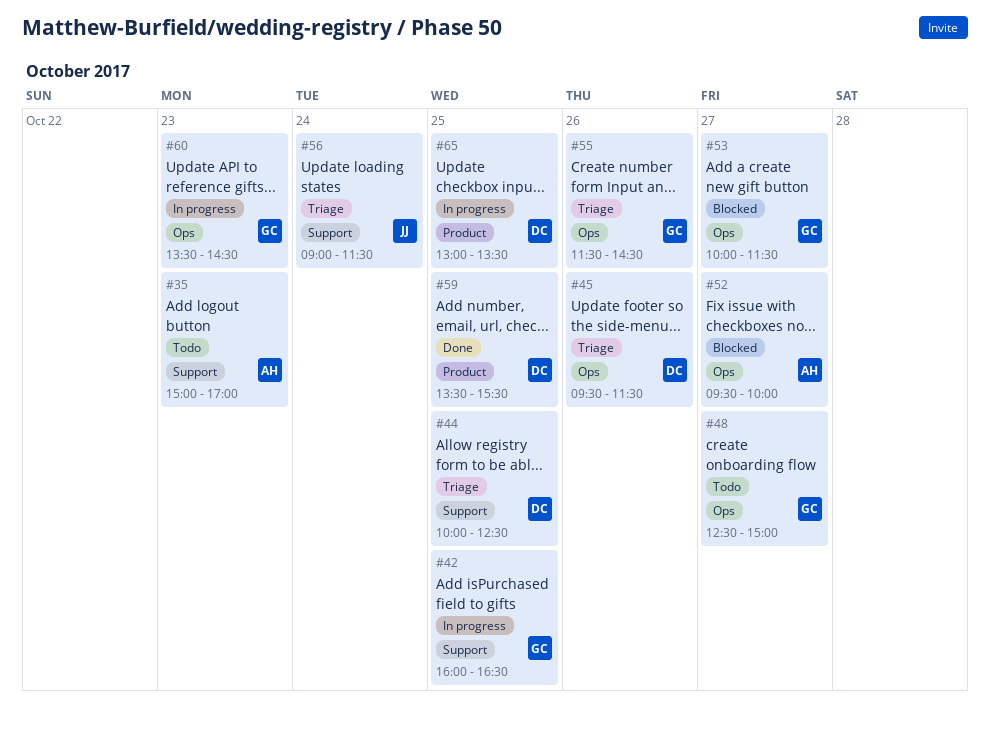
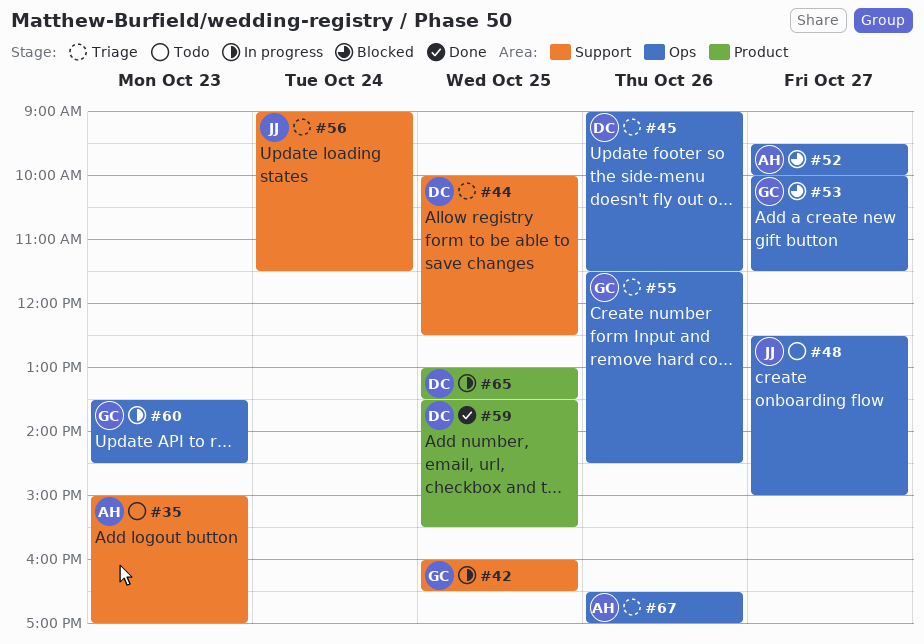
#45, begins: 09:30 -> 09:00
#48, owner: GC -> JJ
#67: none -> present

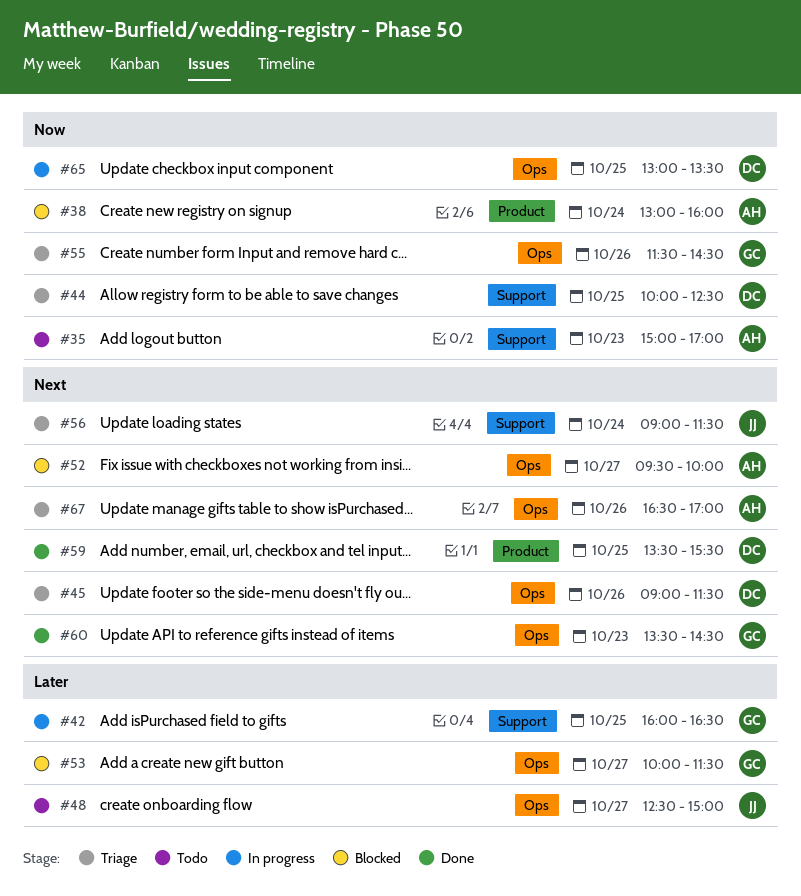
#38: none -> present
#60, status: In progress -> Done
#65, label: Product -> Ops

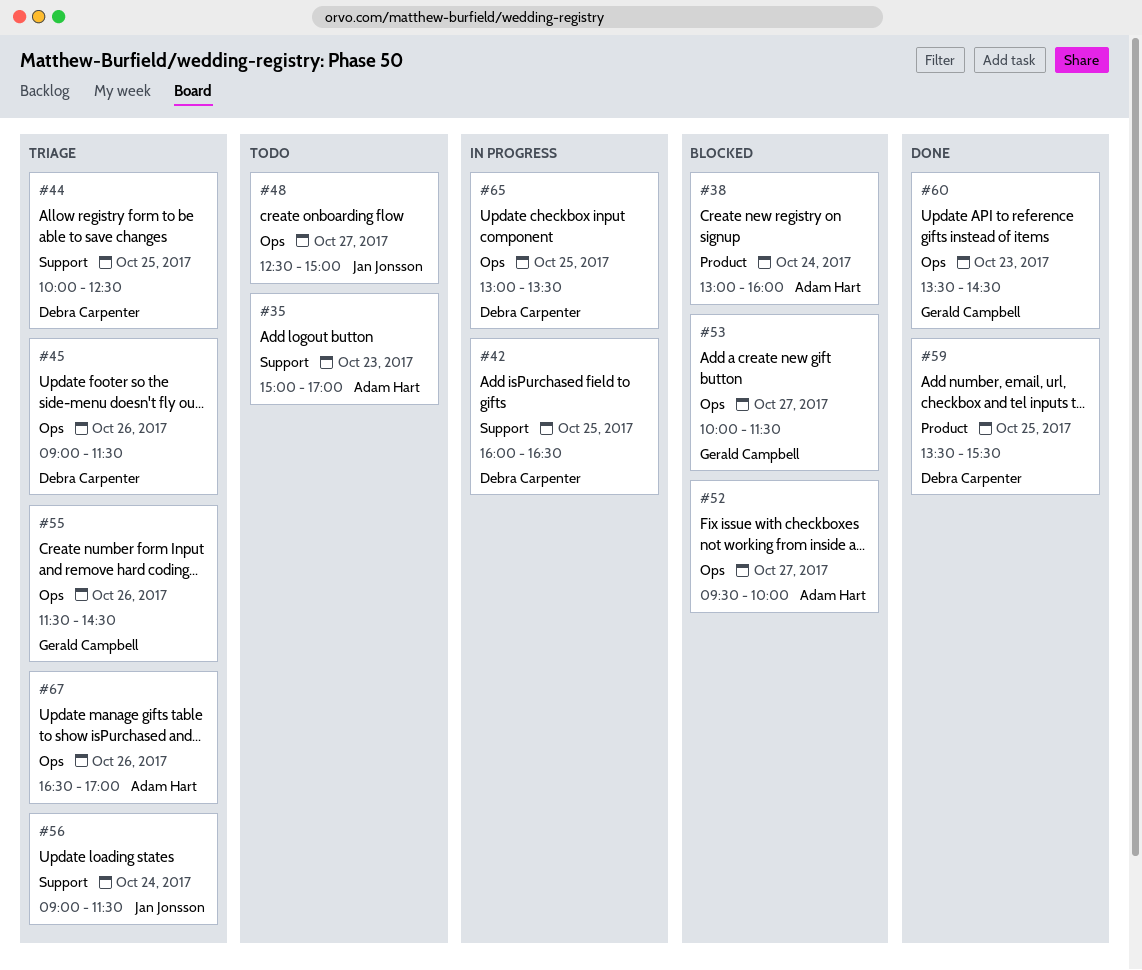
#42, owner: Gerald Campbell -> Debra Carpenter

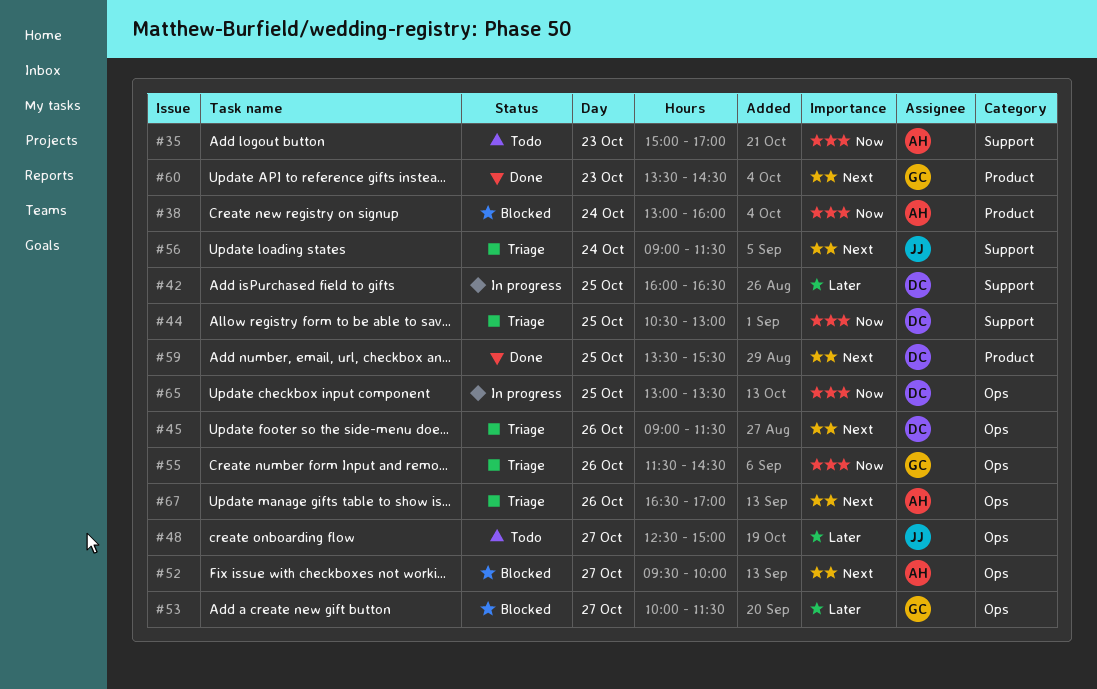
#44, begins: 10:00 -> 10:30
#44, ends: 12:30 -> 13:00
#60, label: Ops -> Product

